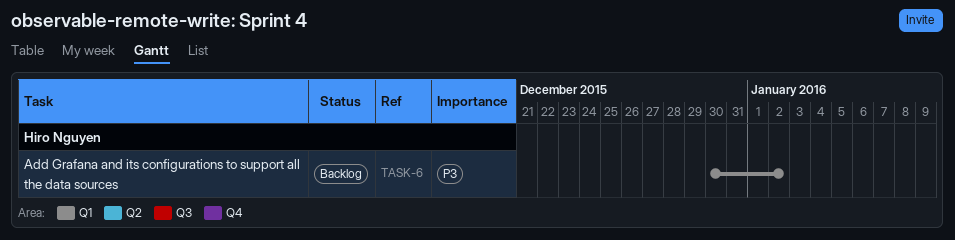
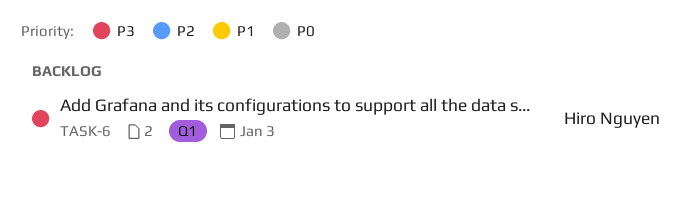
TASK-6, due: Jan 2 -> Jan 3

